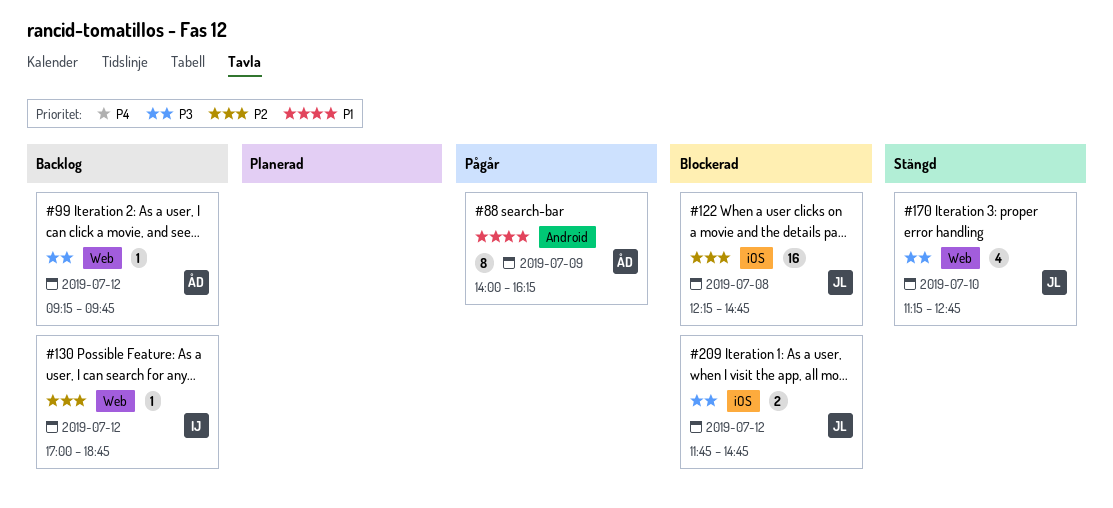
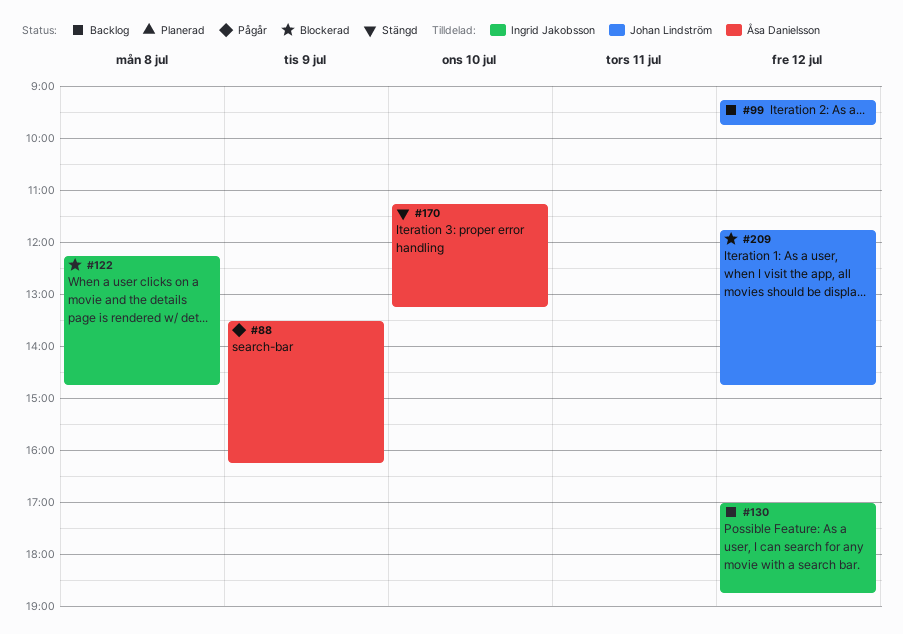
#88, begins: 14:00 -> 13:30
#99, owner: Åsa Danielsson -> Johan Lindström
#122, owner: Johan Lindström -> Ingrid Jakobsson
#170, owner: Johan Lindström -> Åsa Danielsson
#170, ends: 12:45 -> 13:15

